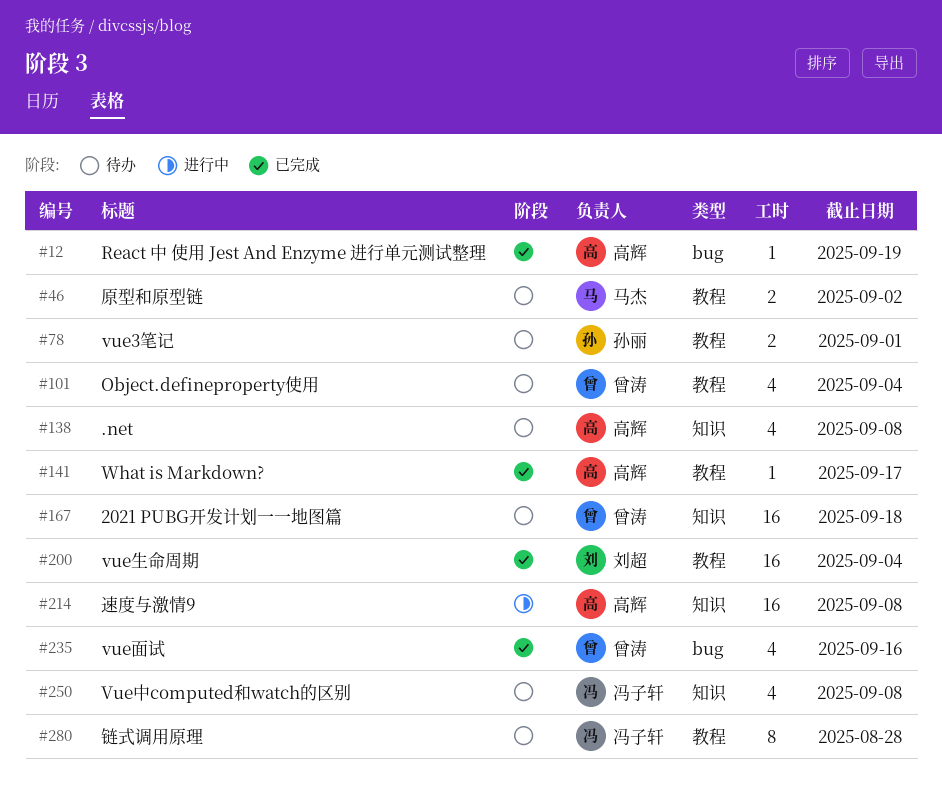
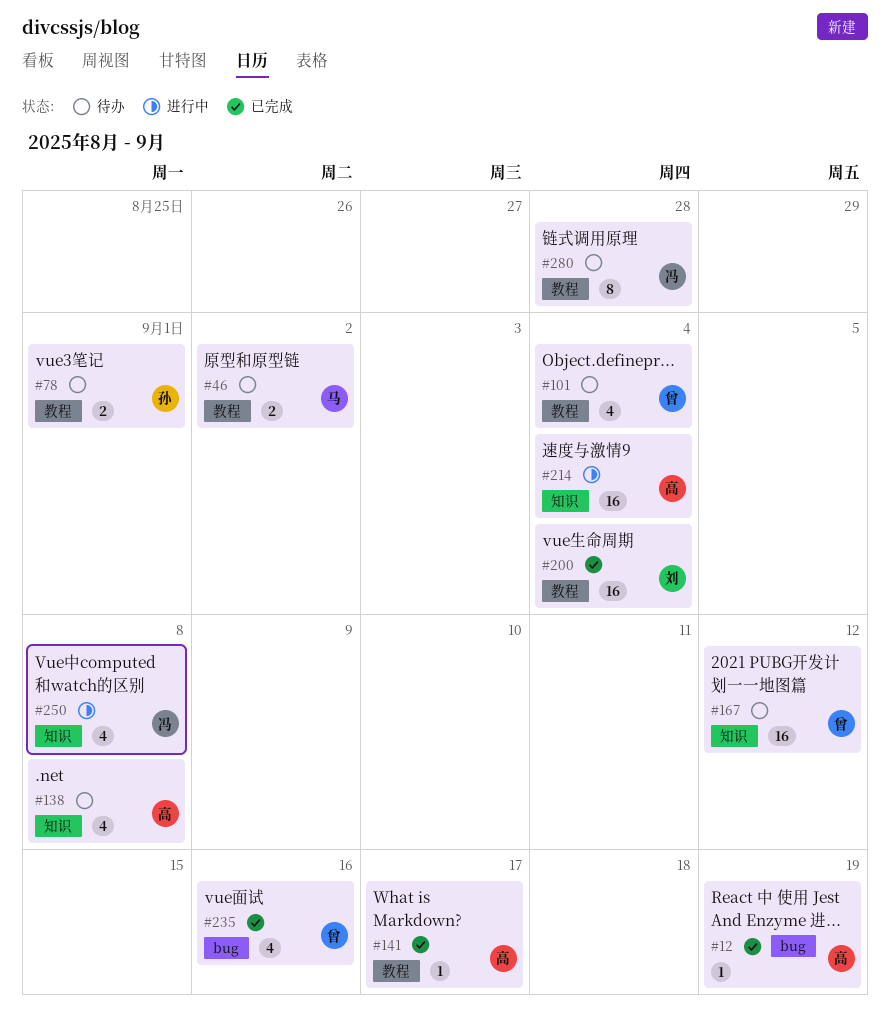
#167, due: Sep 18 -> Sep 12
#214, due: Sep 8 -> Sep 4
#250, status: 待办 -> 进行中

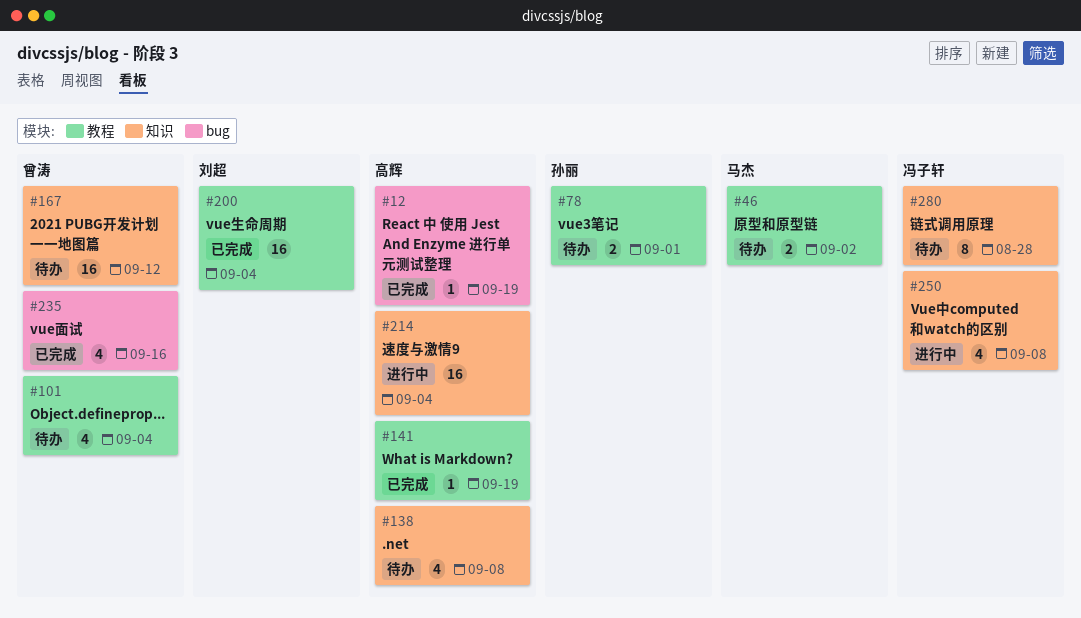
#141, due: Sep 17 -> Sep 19
#280, label: 教程 -> 知识

